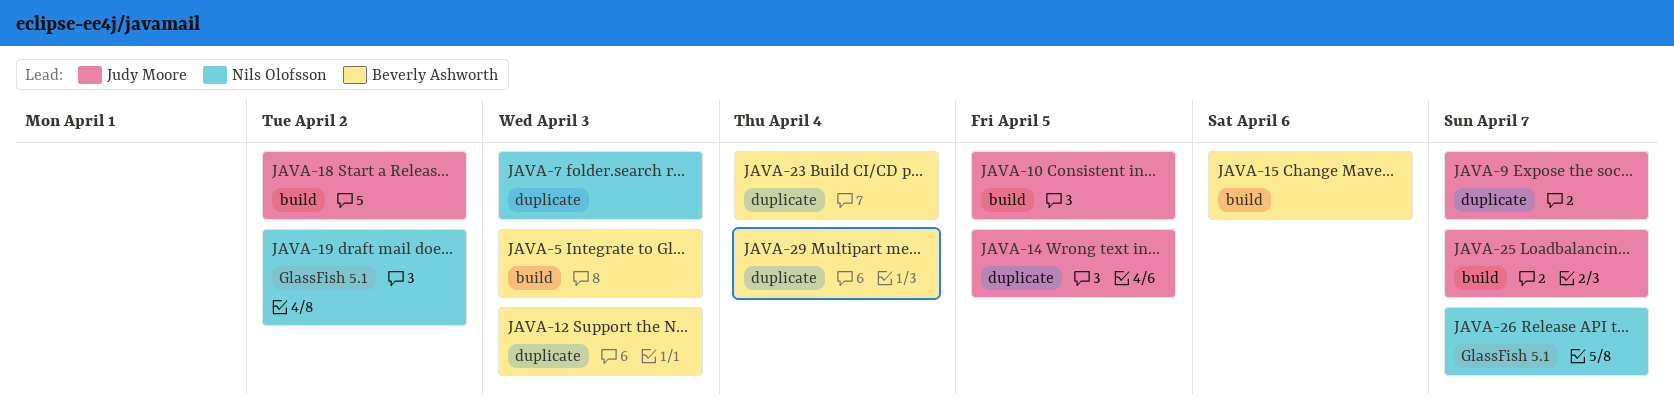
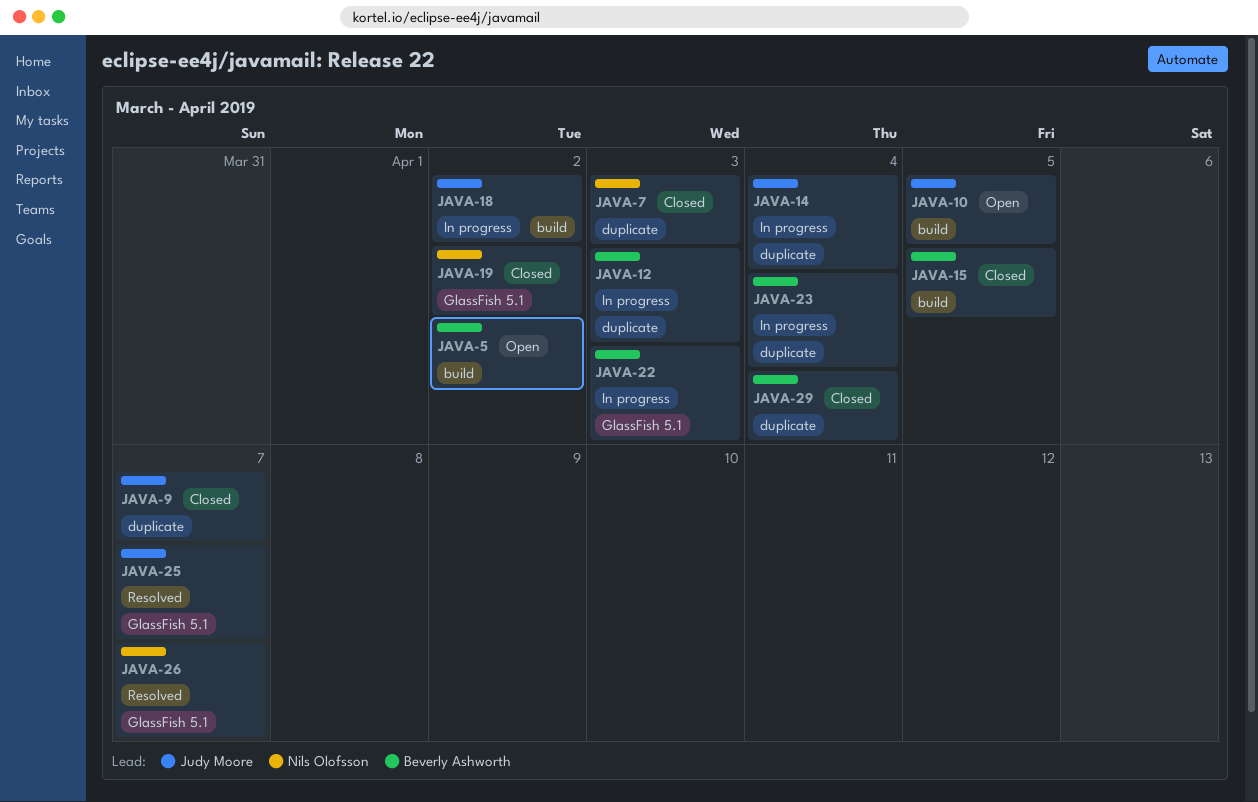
JAVA-5, due: Apr 3 -> Apr 2
JAVA-14, due: Apr 5 -> Apr 4
JAVA-15, due: Apr 6 -> Apr 5
JAVA-22: none -> present
JAVA-25, label: build -> GlassFish 5.1

